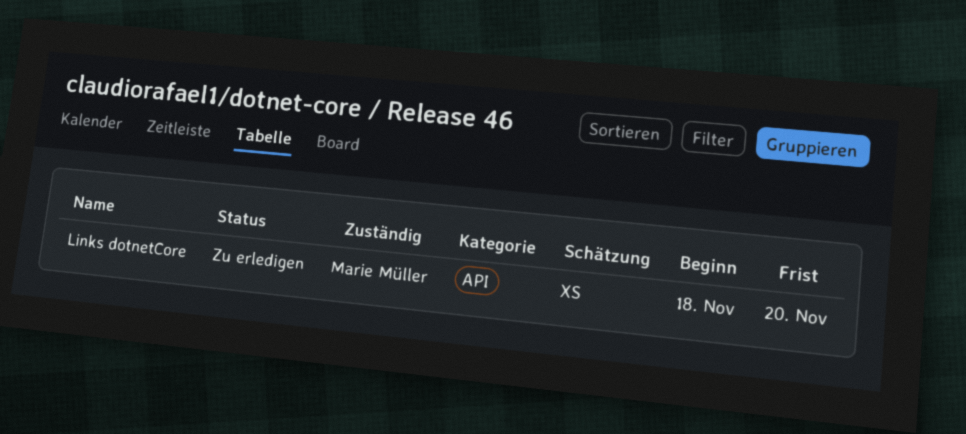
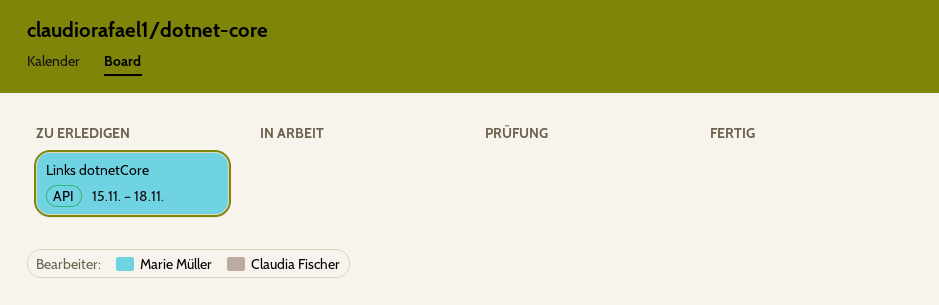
Links dotnetCore, start: Nov 18 -> Nov 15
Links dotnetCore, due: Nov 20 -> Nov 18

